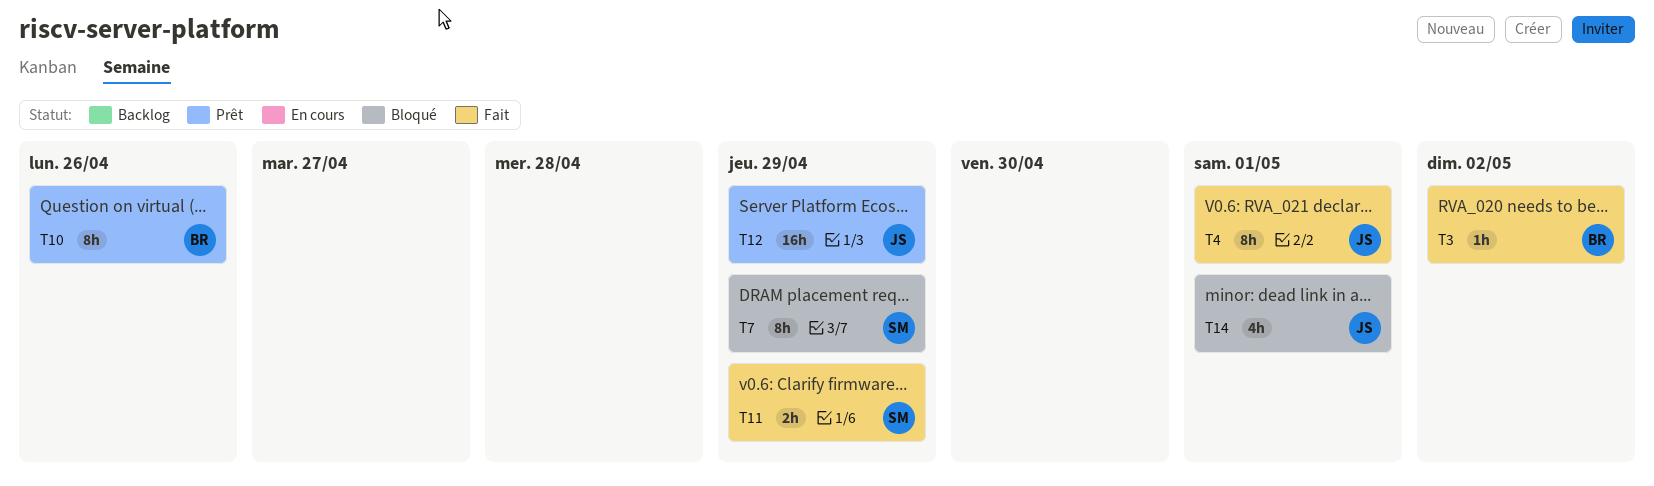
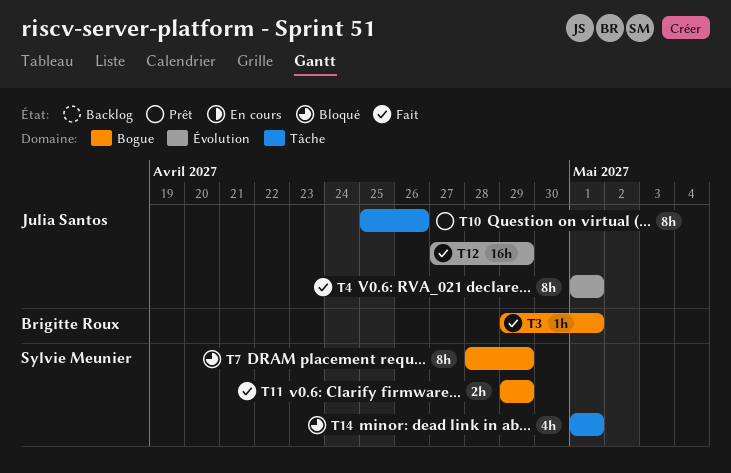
T3, due: May 2 -> May 1
T10, owner: Brigitte Roux -> Julia Santos
T12, status: Prêt -> Fait
T14, owner: Julia Santos -> Sylvie Meunier

